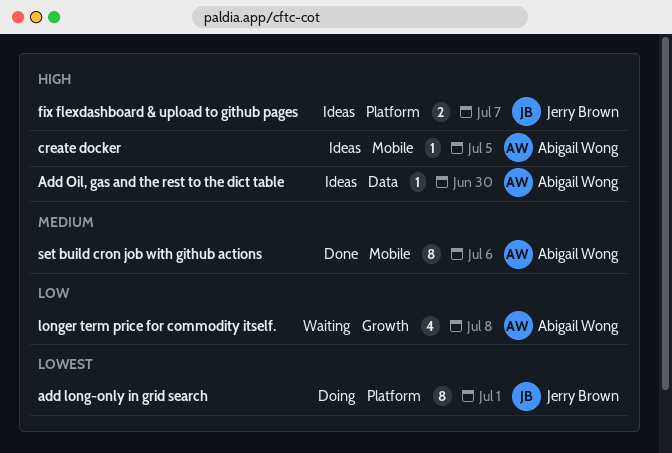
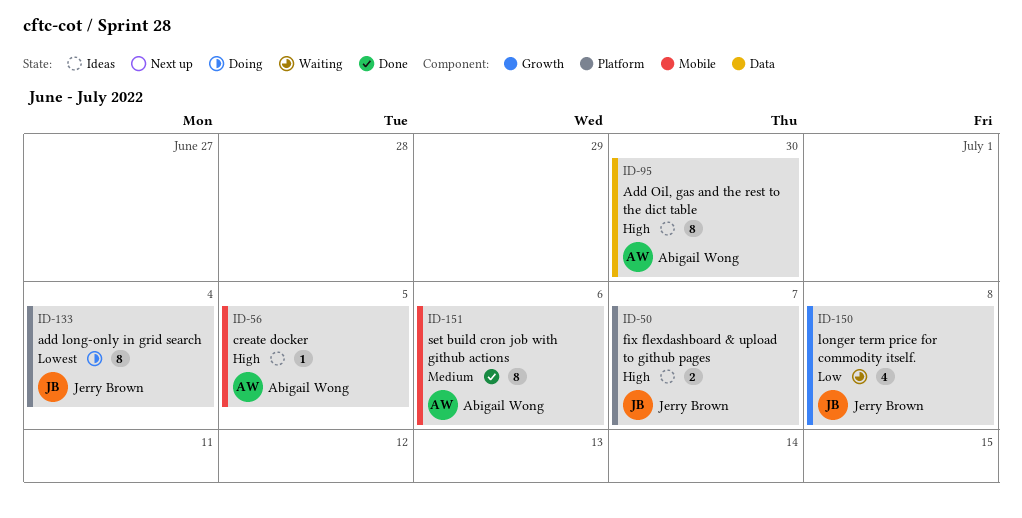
add long-only in grid search, due: Jul 1 -> Jul 4
Add Oil, gas and the rest to the dict table, estimate: 1 -> 8
longer term price for commodity itself., owner: Abigail Wong -> Jerry Brown

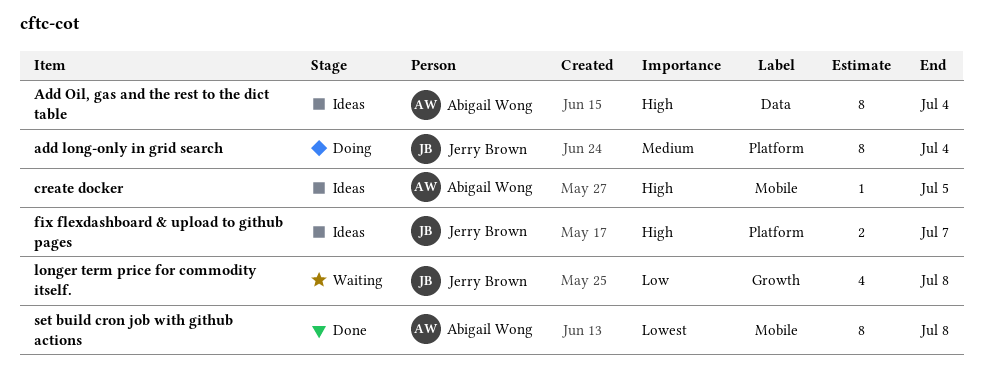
add long-only in grid search, priority: Lowest -> Medium
Add Oil, gas and the rest to the dict table, due: Jun 30 -> Jul 4
set build cron job with github actions, priority: Medium -> Lowest
set build cron job with github actions, due: Jul 6 -> Jul 8

